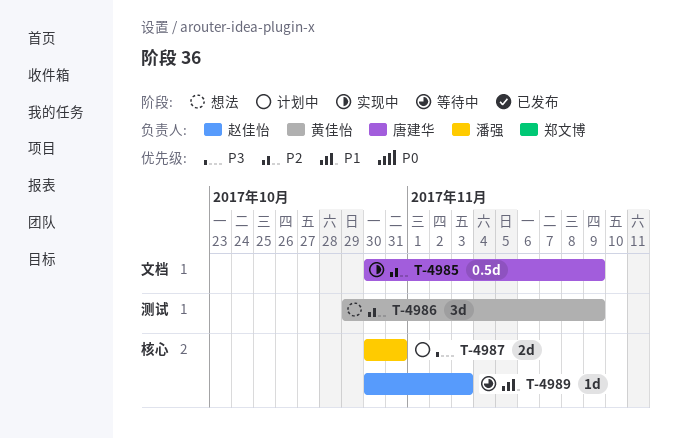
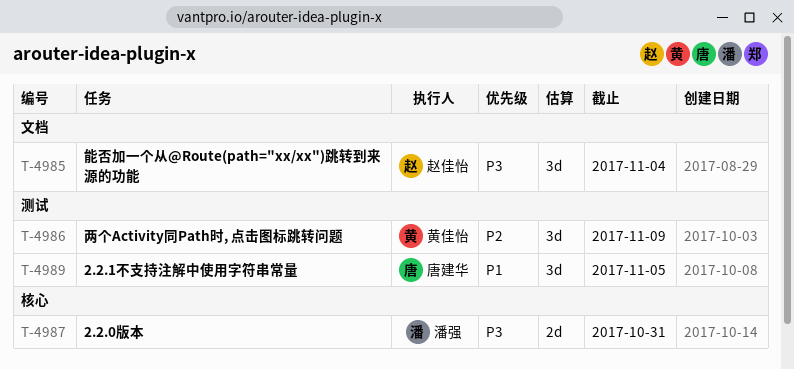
T-4985, owner: 唐建华 -> 赵佳怡
T-4985, priority: P2 -> P3
T-4985, estimate: 0.5d -> 3d
T-4985, due: Nov 9 -> Nov 4
T-4989, owner: 赵佳怡 -> 唐建华
T-4989, label: 核心 -> 测试
T-4989, estimate: 1d -> 3d
T-4989, due: Nov 3 -> Nov 5

